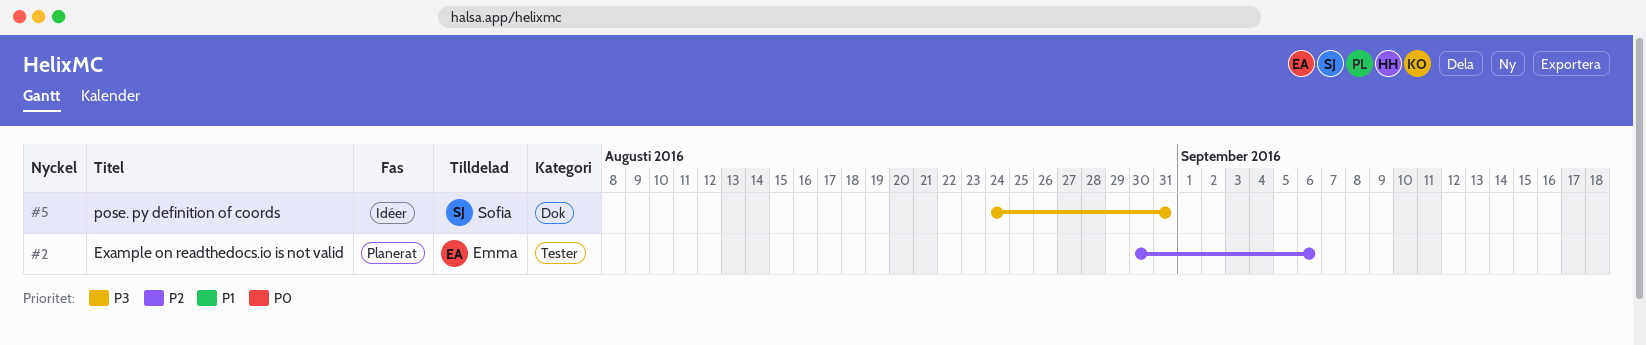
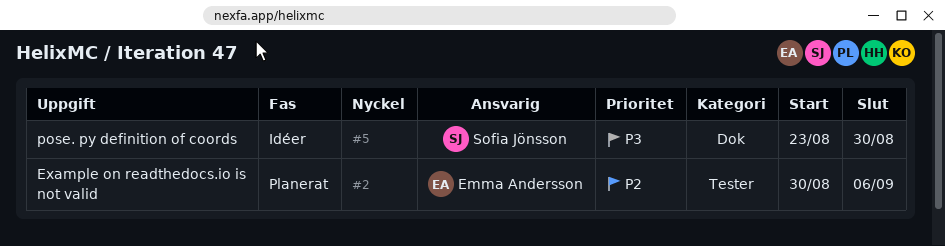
#5, start: Aug 24 -> Aug 23
#5, due: Aug 31 -> Aug 30

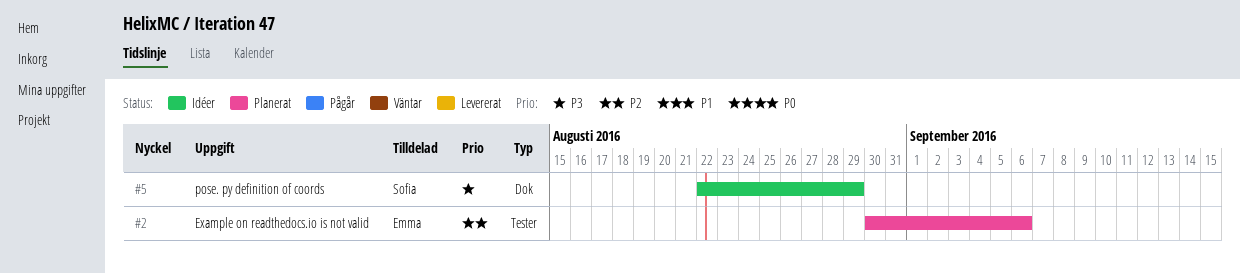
#5, start: Aug 23 -> Aug 22
#5, due: Aug 30 -> Aug 29

